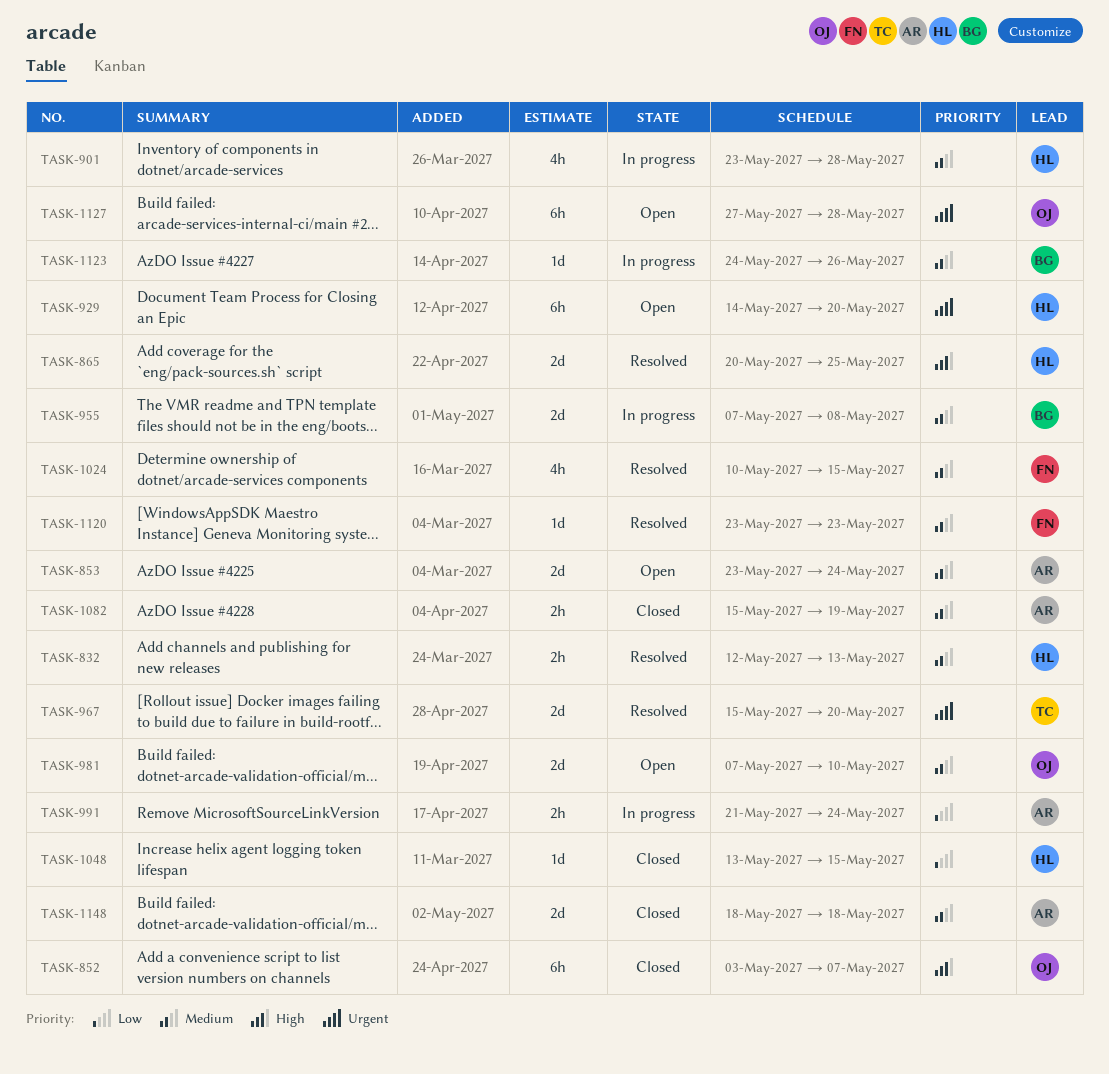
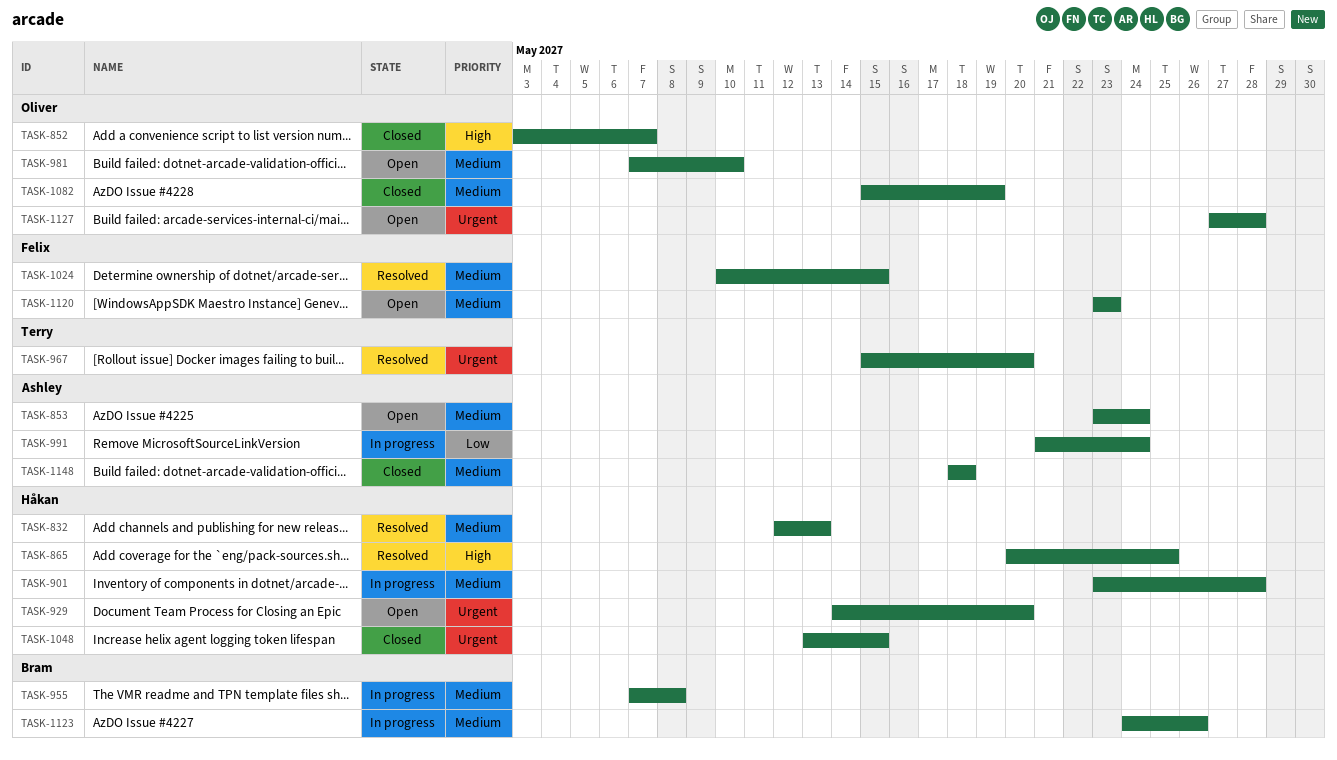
TASK-1048, priority: Low -> Urgent
TASK-1082, owner: Ashley -> Oliver
TASK-1120, status: Resolved -> Open

